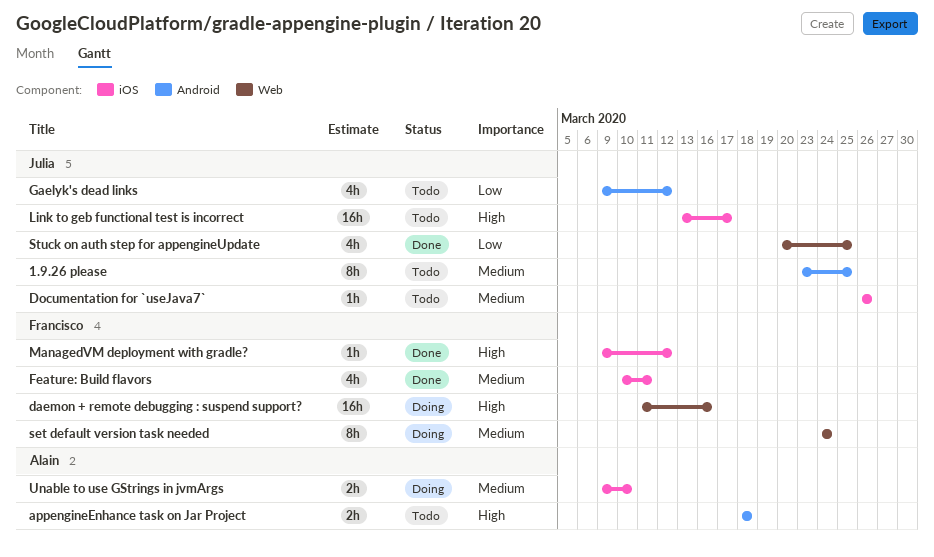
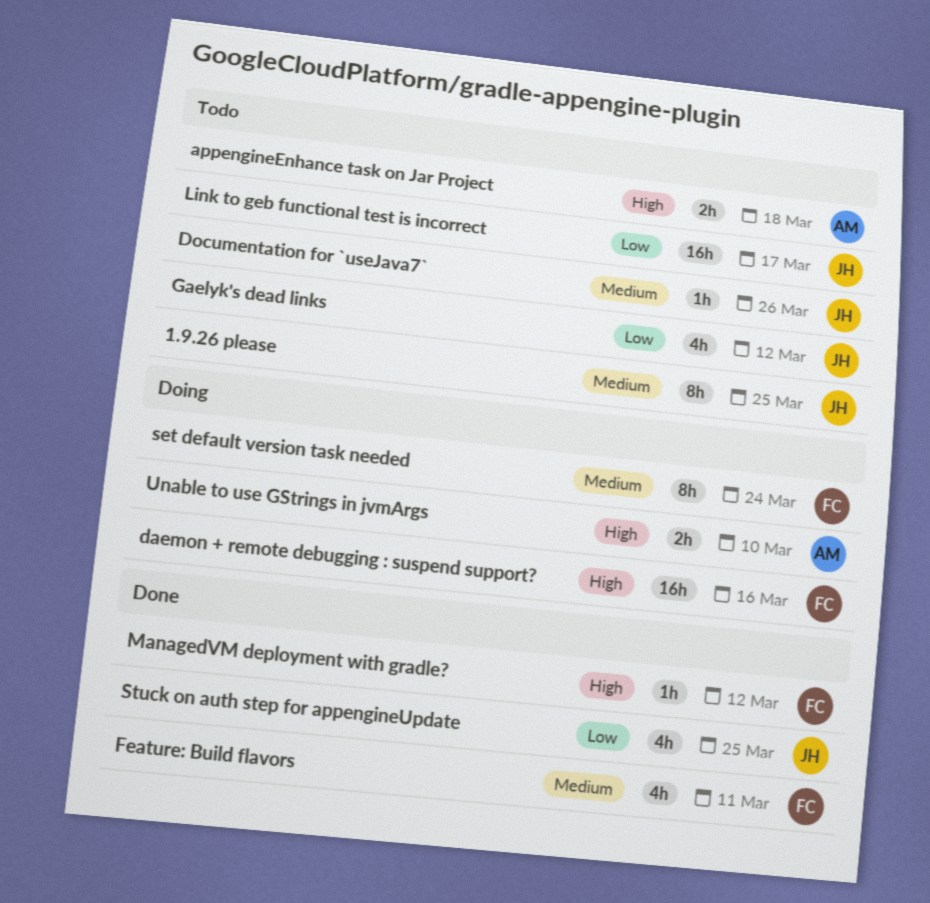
Link to geb functional test is incorrect, priority: High -> Low
Unable to use GStrings in jvmArgs, priority: Medium -> High

